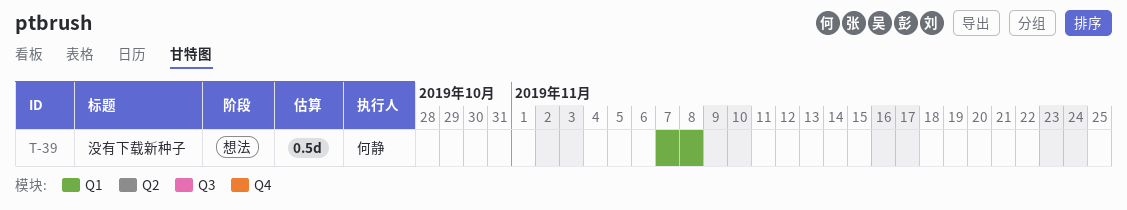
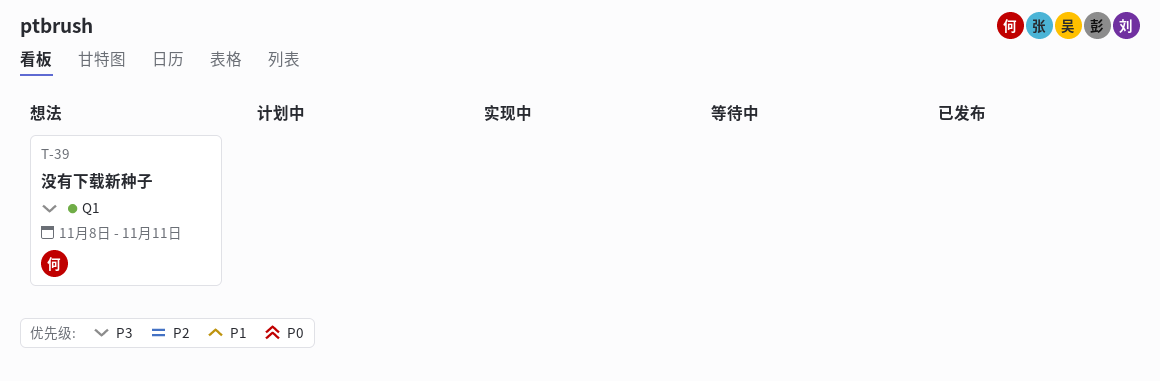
T-39, start: Nov 7 -> Nov 8
T-39, due: Nov 8 -> Nov 11

